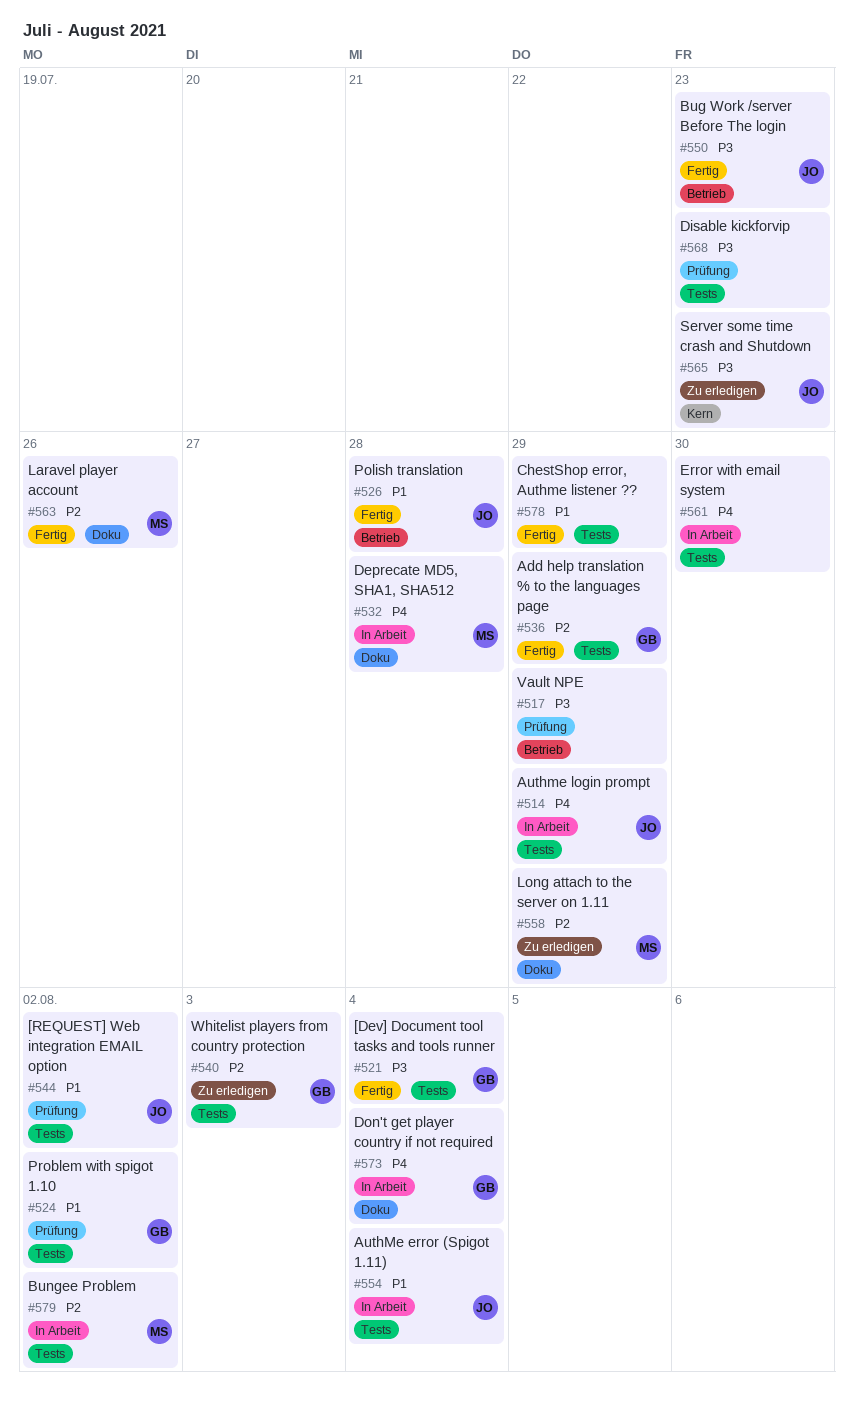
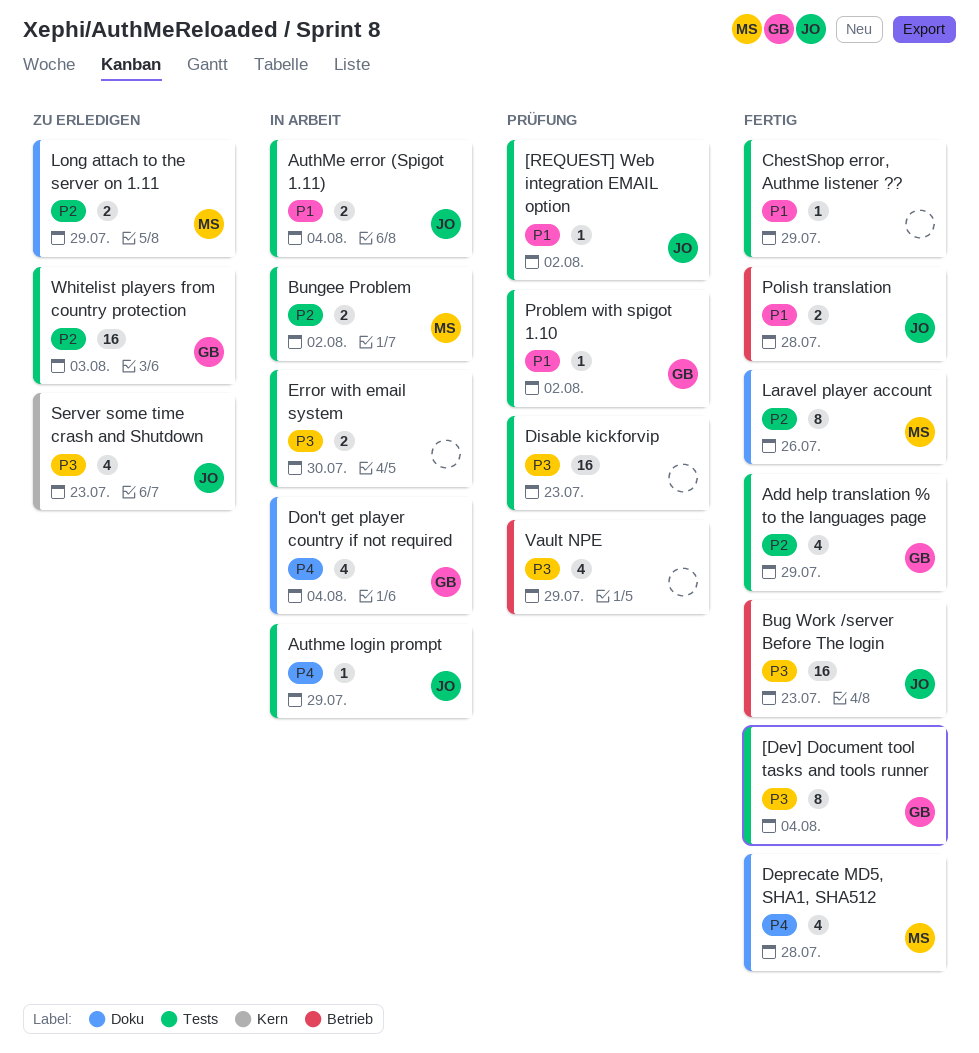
Deprecate MD5, SHA1, SHA512, status: In Arbeit -> Fertig
Error with email system, priority: P4 -> P3

